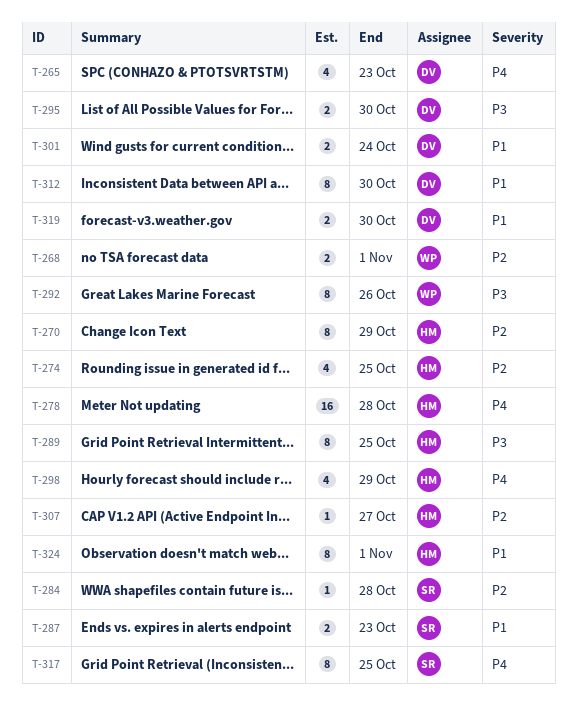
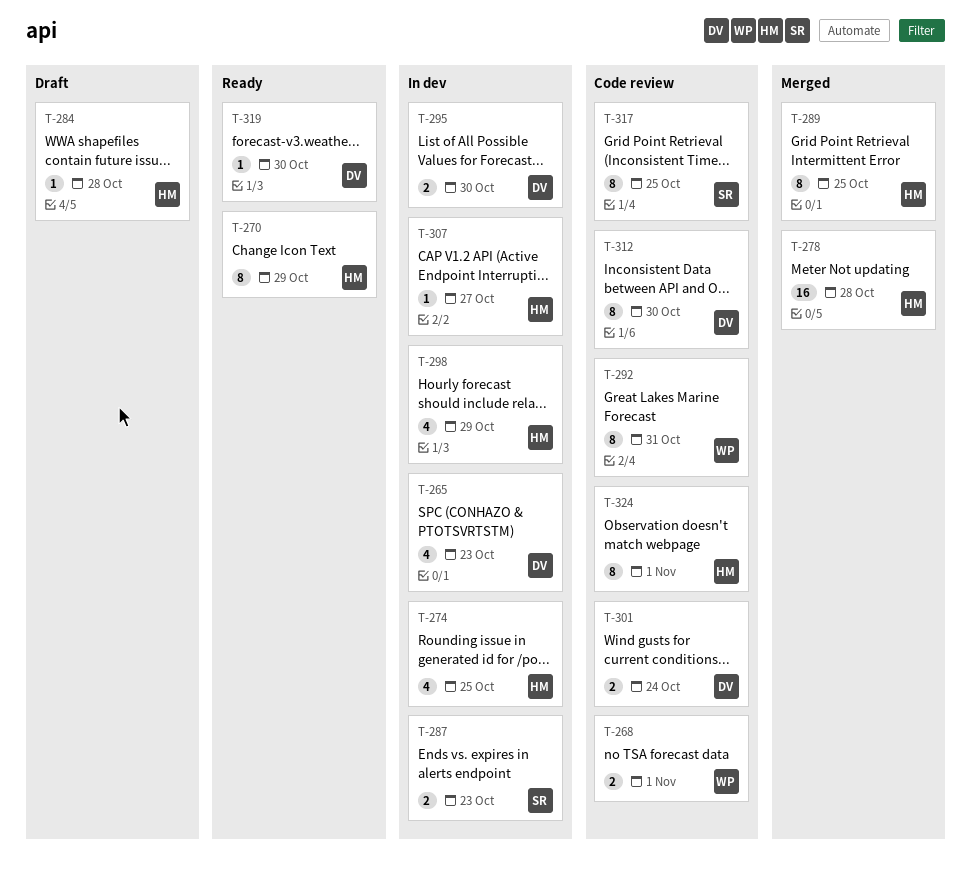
T-284, owner: SR -> HM
T-292, due: Oct 26 -> Oct 31
T-319, estimate: 2 -> 1

